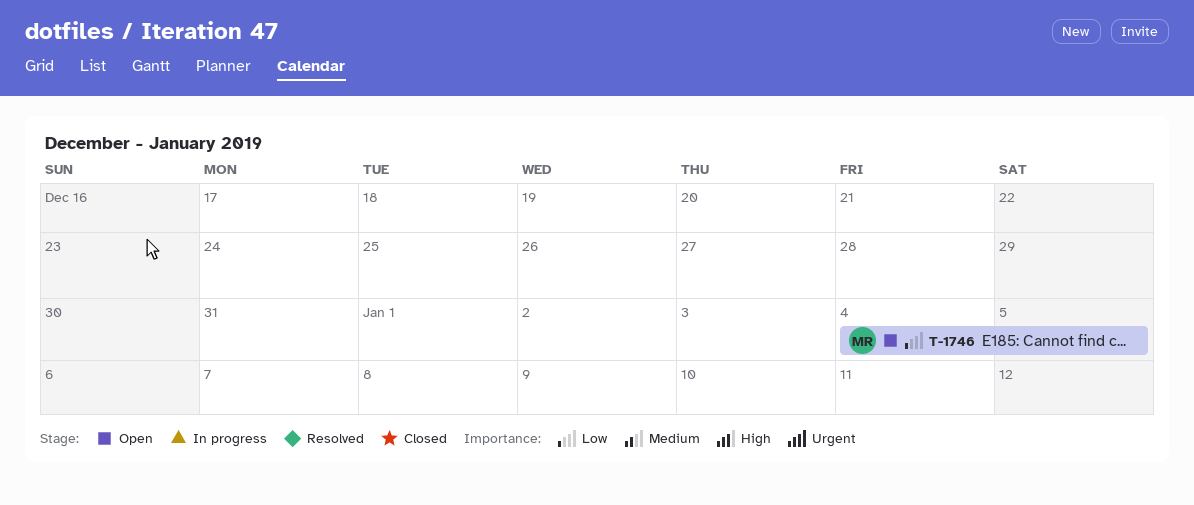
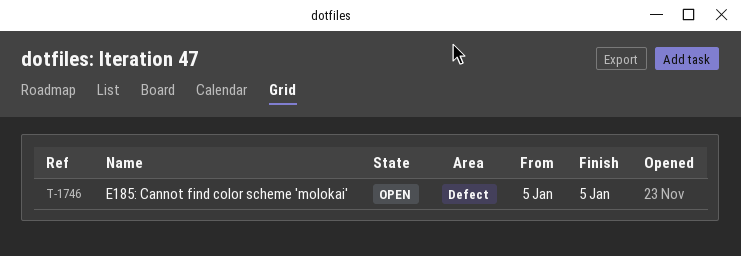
T-1746, start: Jan 4 -> Jan 5

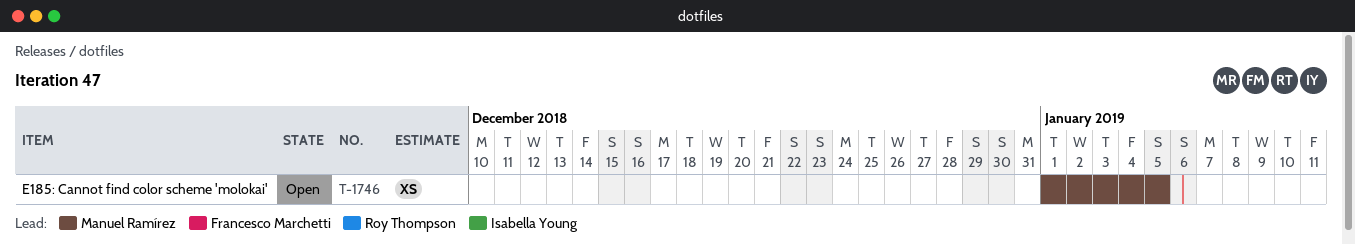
T-1746, start: Jan 5 -> Jan 1

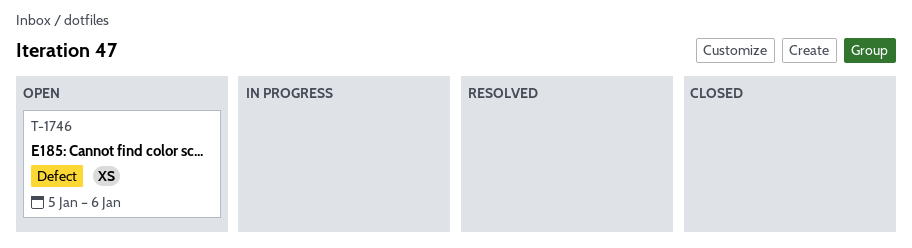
T-1746, start: Jan 1 -> Jan 5
T-1746, due: Jan 5 -> Jan 6

